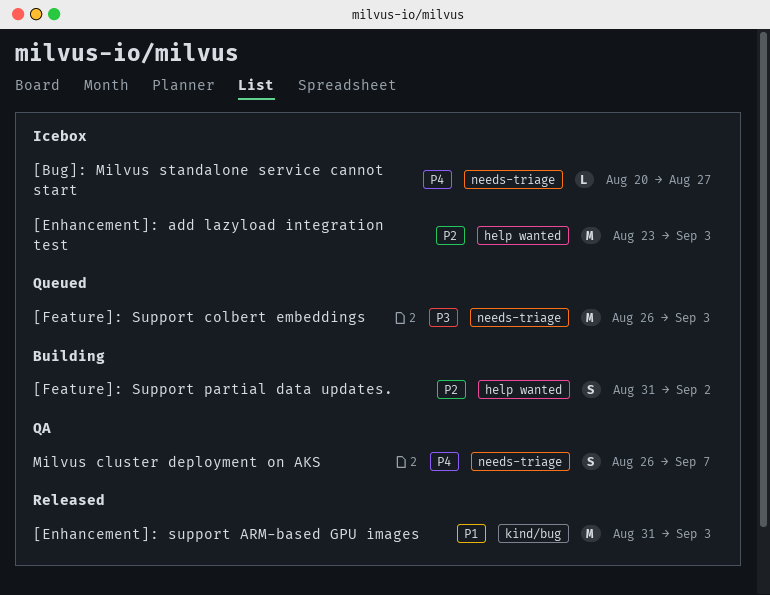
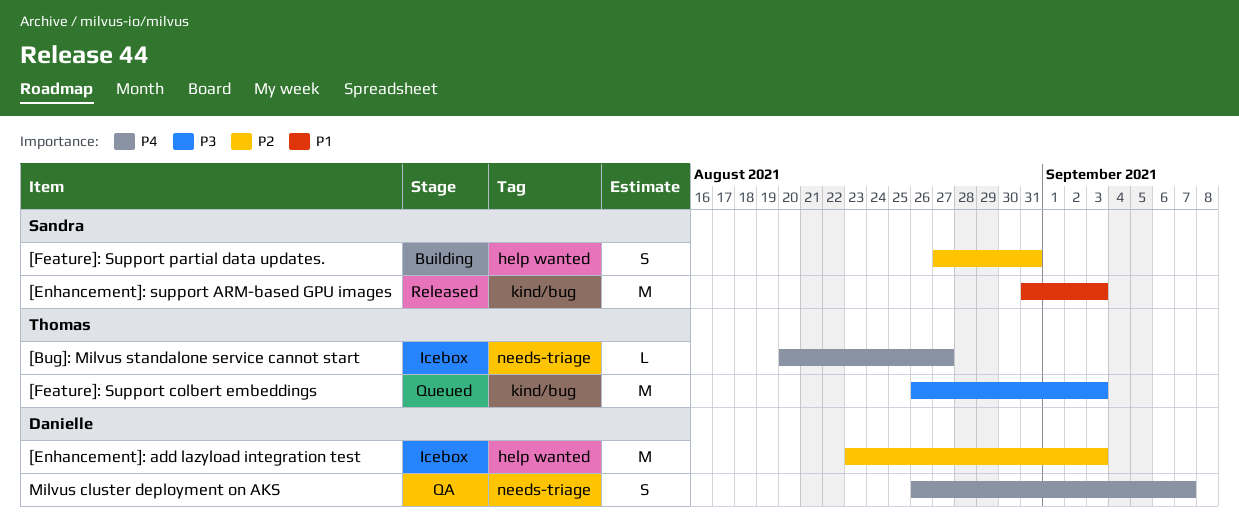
[Feature]: Support colbert embeddings, label: needs-triage -> kind/bug
[Feature]: Support partial data updates., start: Aug 31 -> Aug 27
[Feature]: Support partial data updates., due: Sep 2 -> Aug 31

